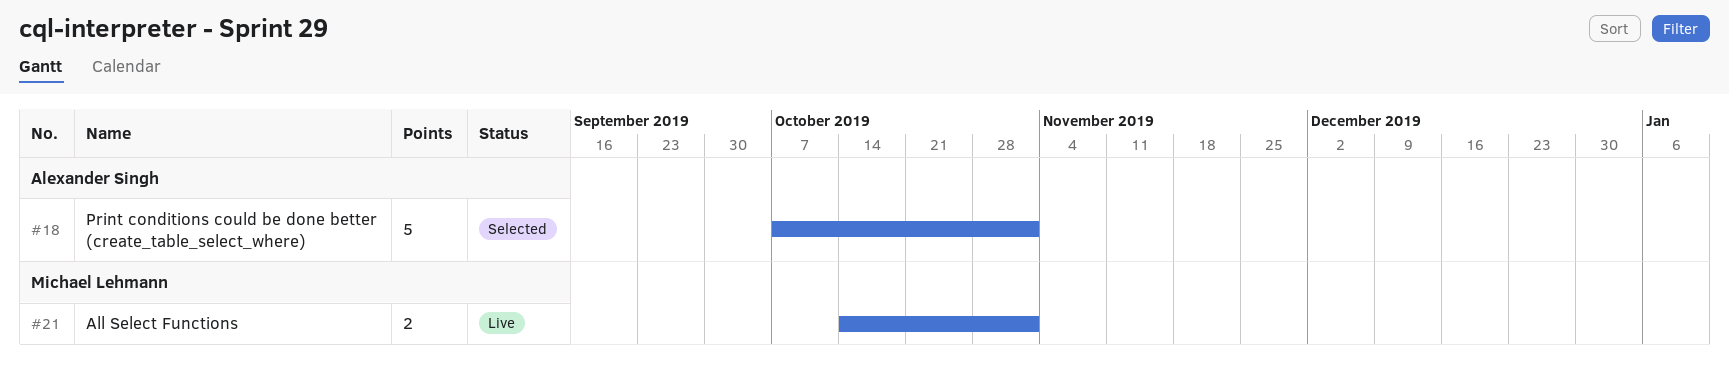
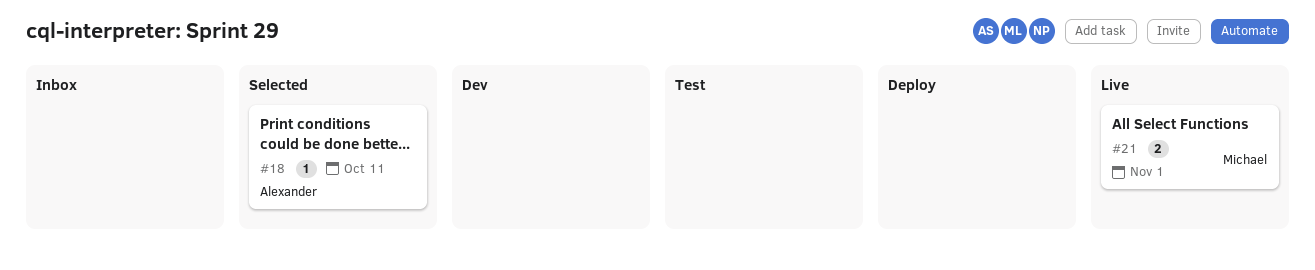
#18, estimate: 5 -> 1
#18, due: Nov 1 -> Oct 11

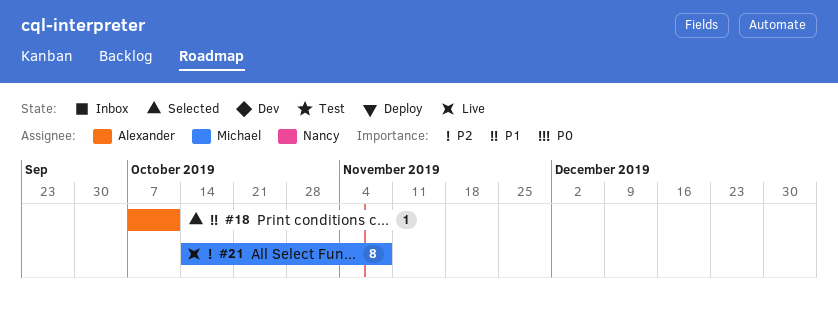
#21, estimate: 2 -> 8
#21, due: Nov 1 -> Nov 8

